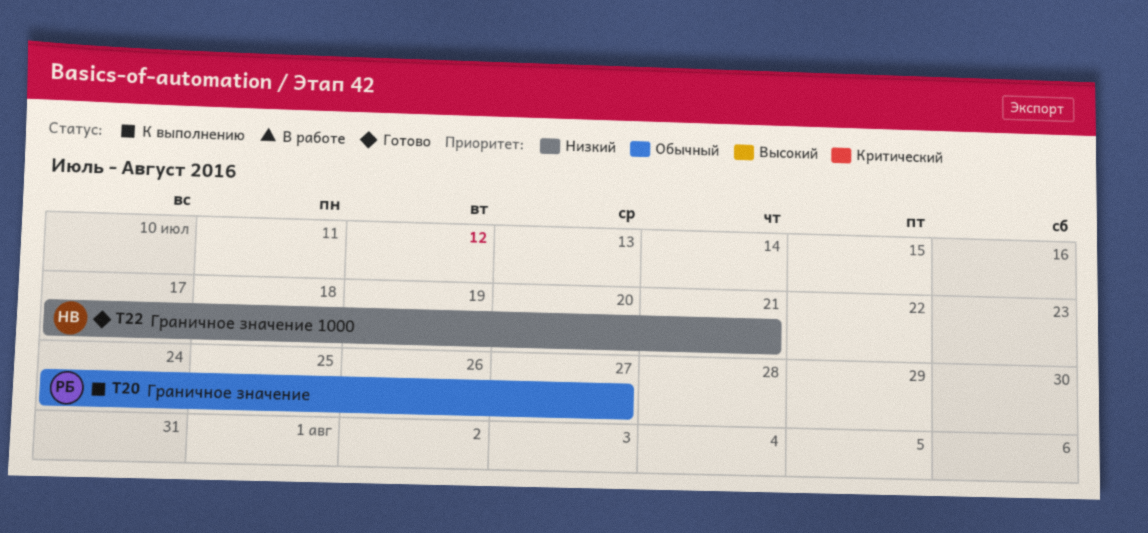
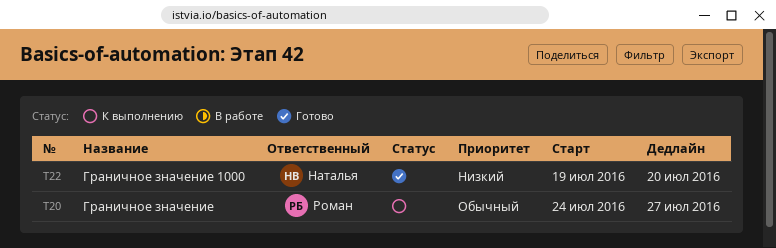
T22, start: Jul 17 -> Jul 19
T22, due: Jul 21 -> Jul 20

